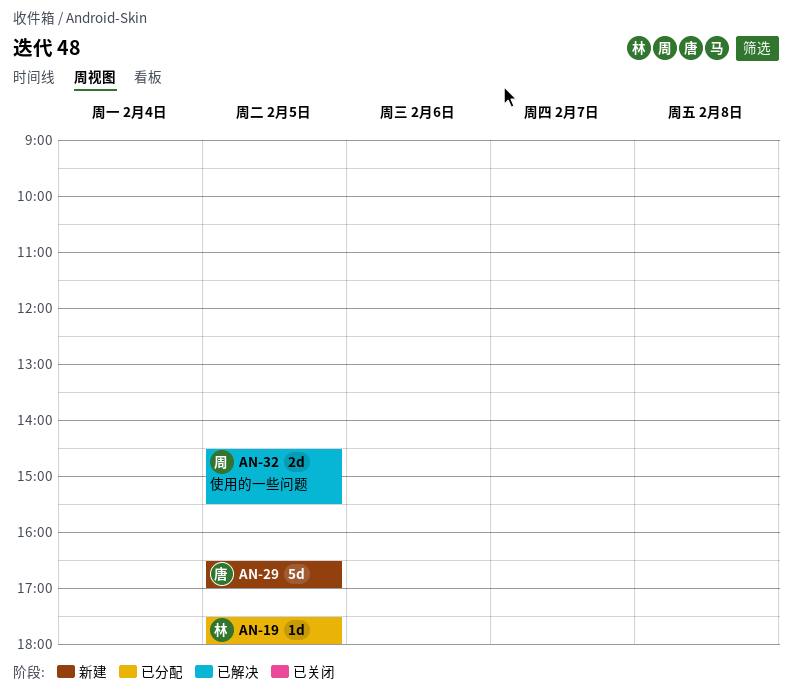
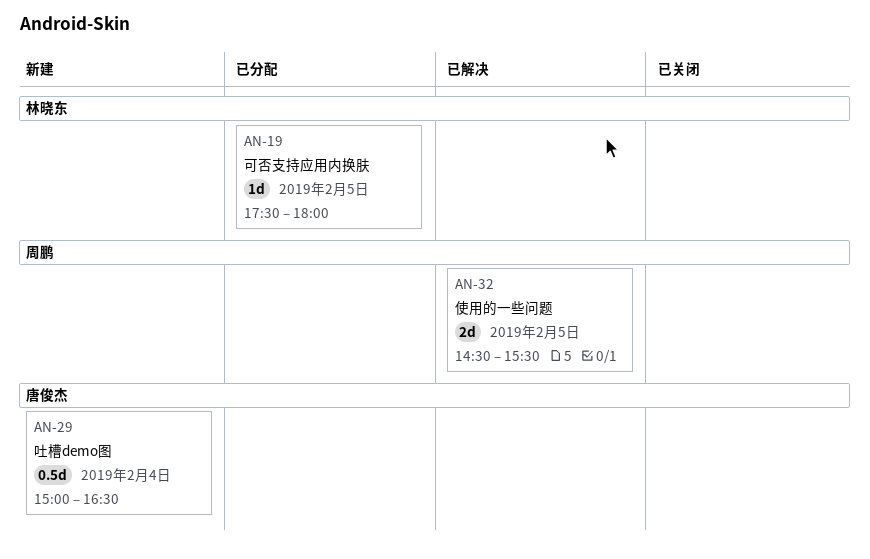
AN-29, estimate: 5d -> 0.5d
AN-29, day: Feb 5 -> Feb 4
AN-29, begins: 16:30 -> 15:00
AN-29, ends: 17:00 -> 16:30

